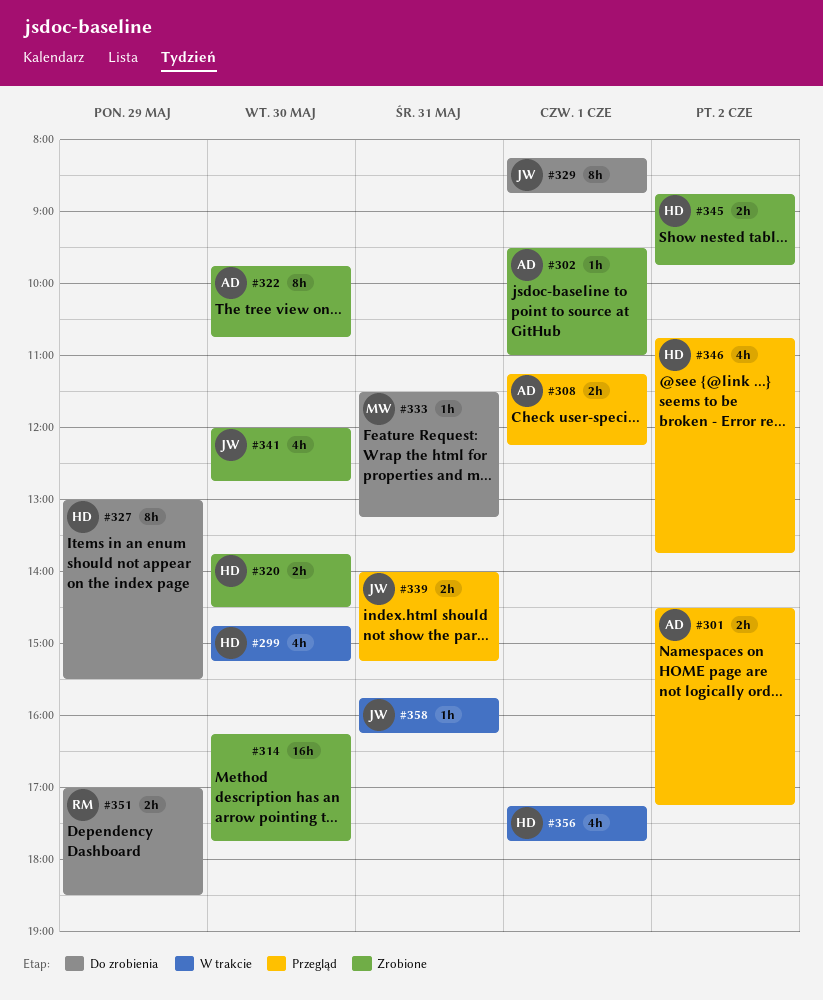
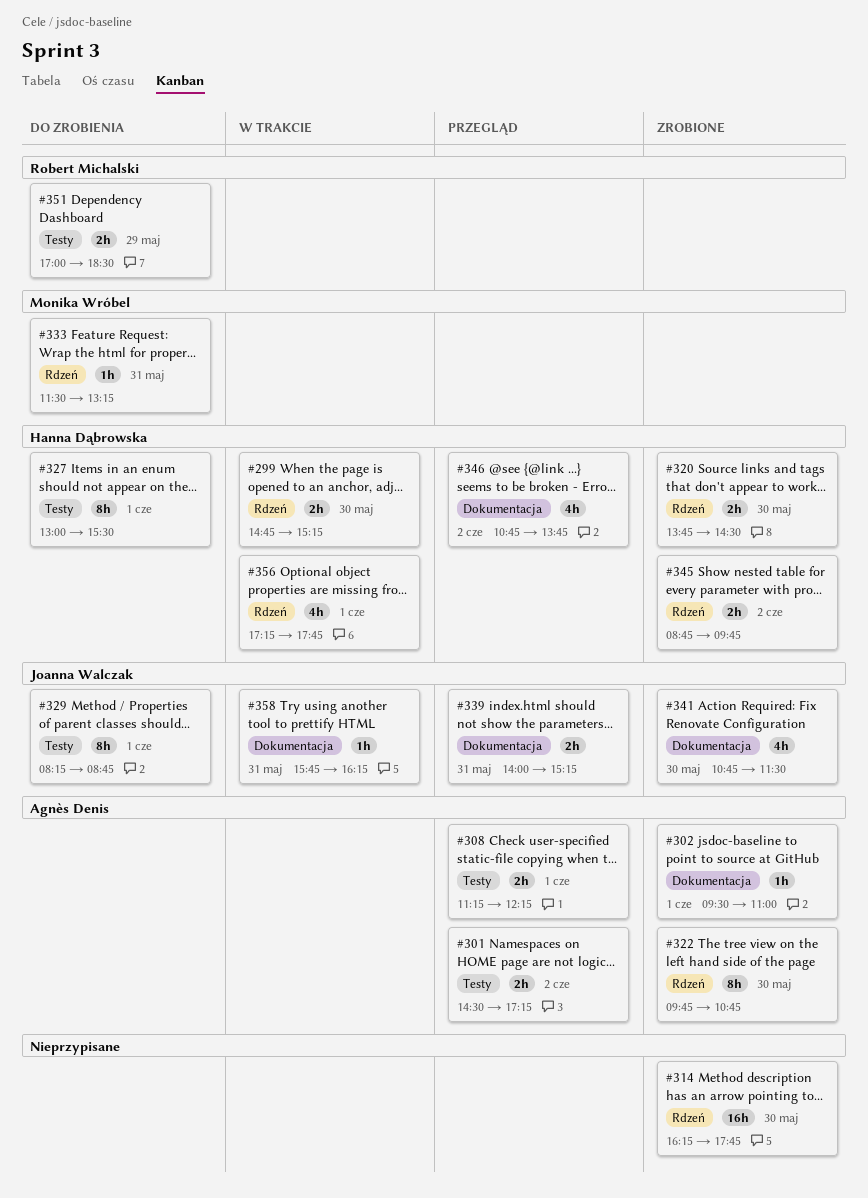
#299, estimate: 4h -> 2h
#327, day: May 29 -> Jun 1
#341, begins: 12:00 -> 10:45
#341, ends: 12:45 -> 11:30

